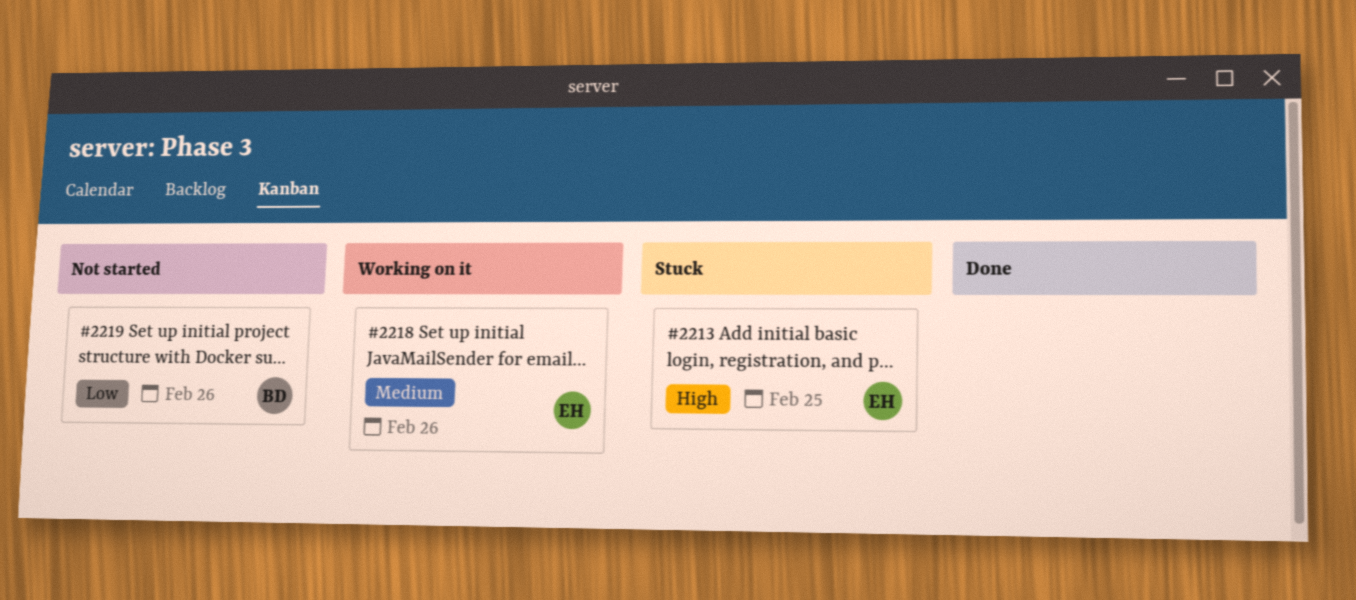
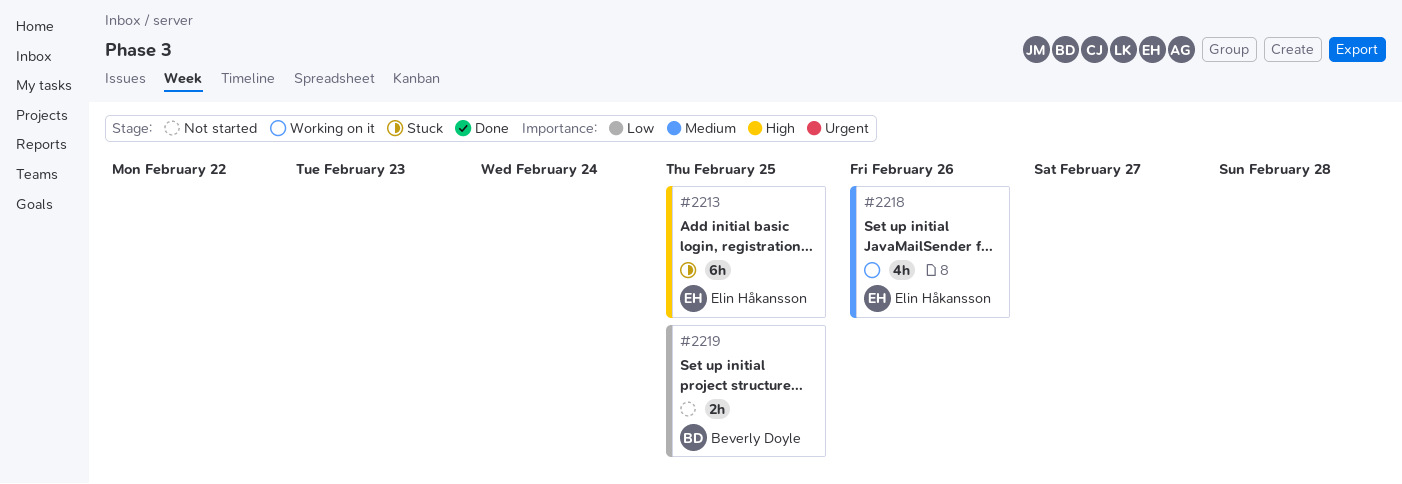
#2219, due: Feb 26 -> Feb 25

